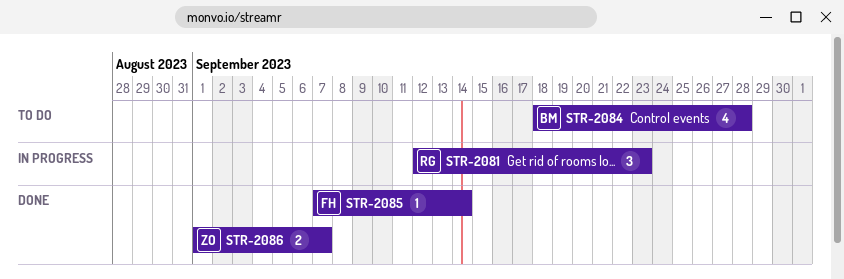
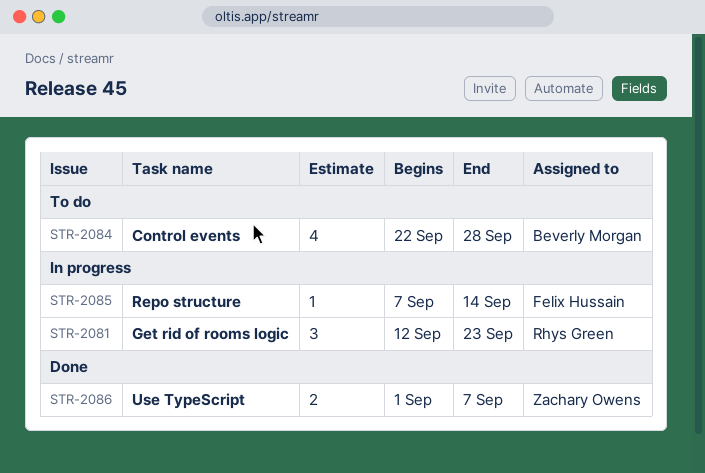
STR-2084, start: Sep 18 -> Sep 22
STR-2085, status: Done -> In progress

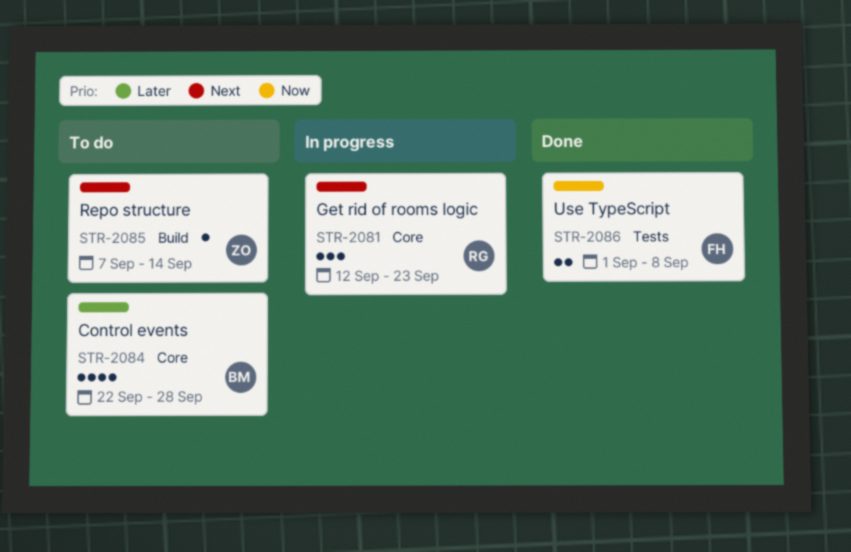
STR-2085, status: In progress -> To do
STR-2085, owner: Felix Hussain -> Zachary Owens
STR-2086, owner: Zachary Owens -> Felix Hussain
STR-2086, due: Sep 7 -> Sep 8

